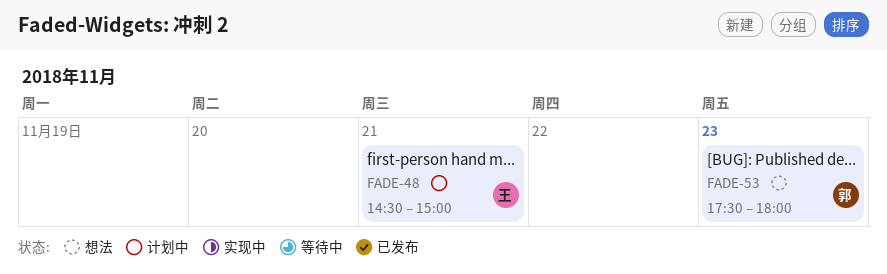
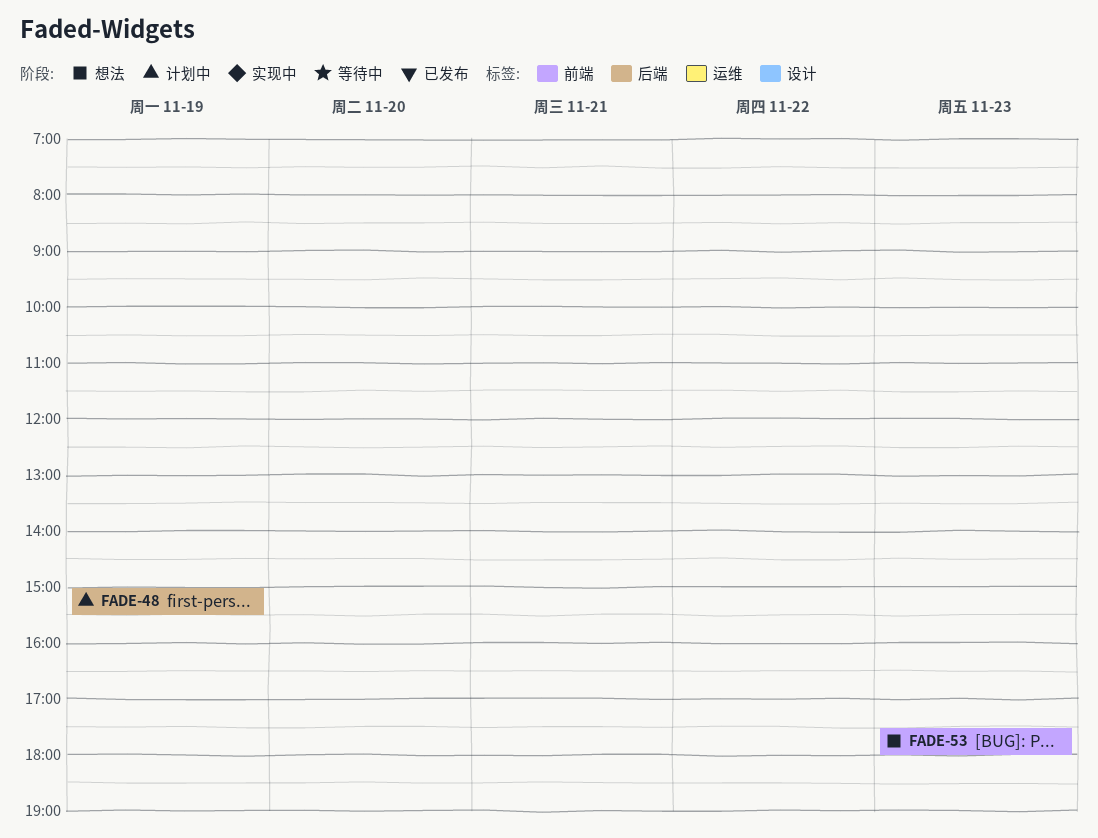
FADE-48, day: Nov 21 -> Nov 19
FADE-48, begins: 14:30 -> 15:00
FADE-48, ends: 15:00 -> 15:30

